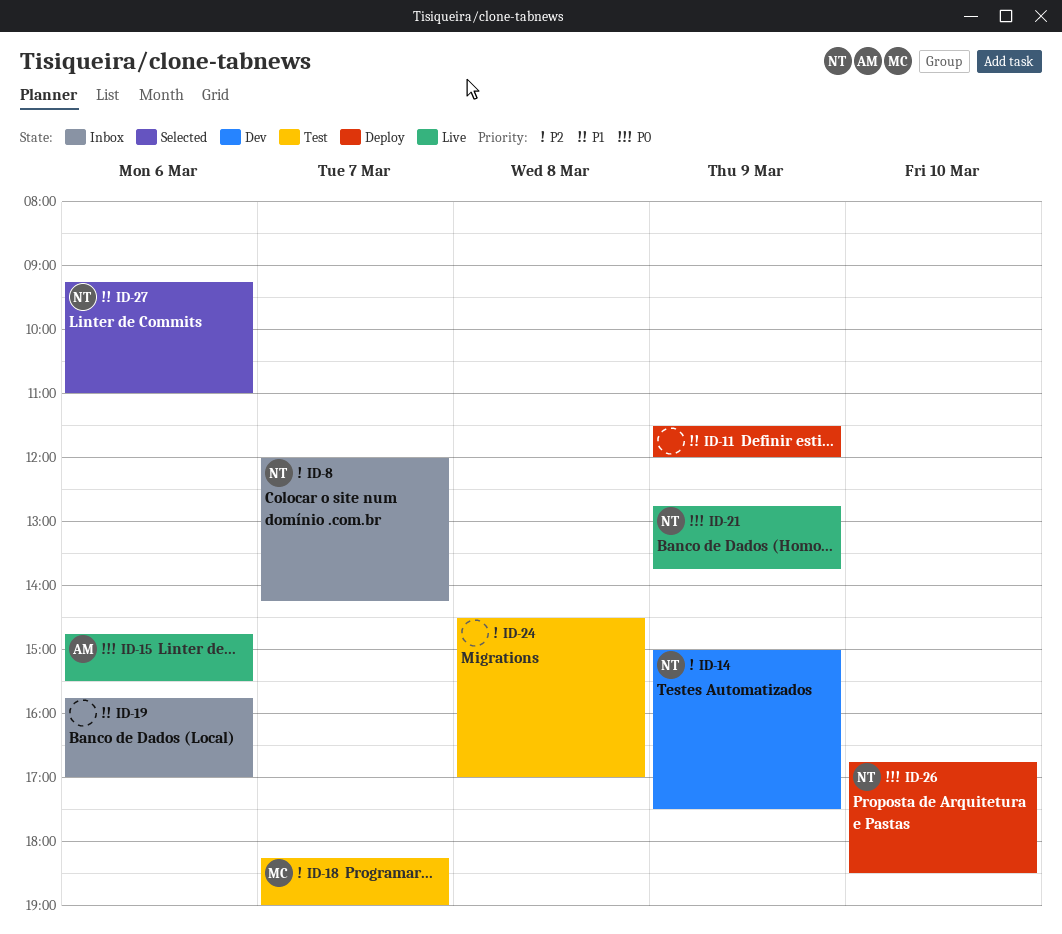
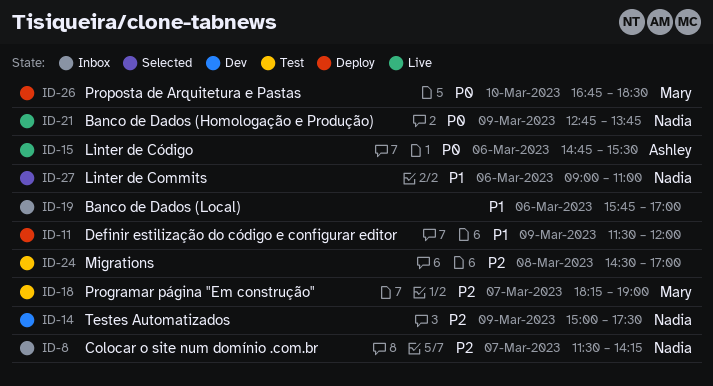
ID-8, begins: 12:00 -> 11:30
ID-26, owner: Nadia -> Mary
ID-27, begins: 09:15 -> 09:00

